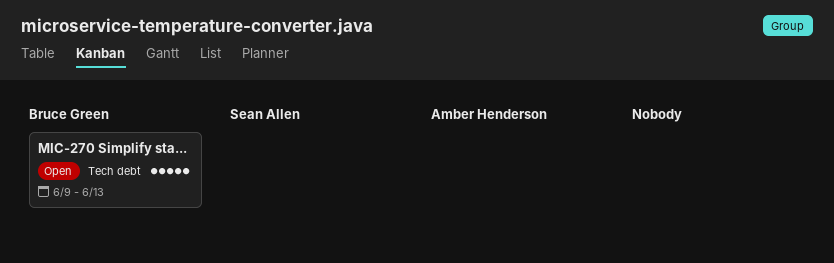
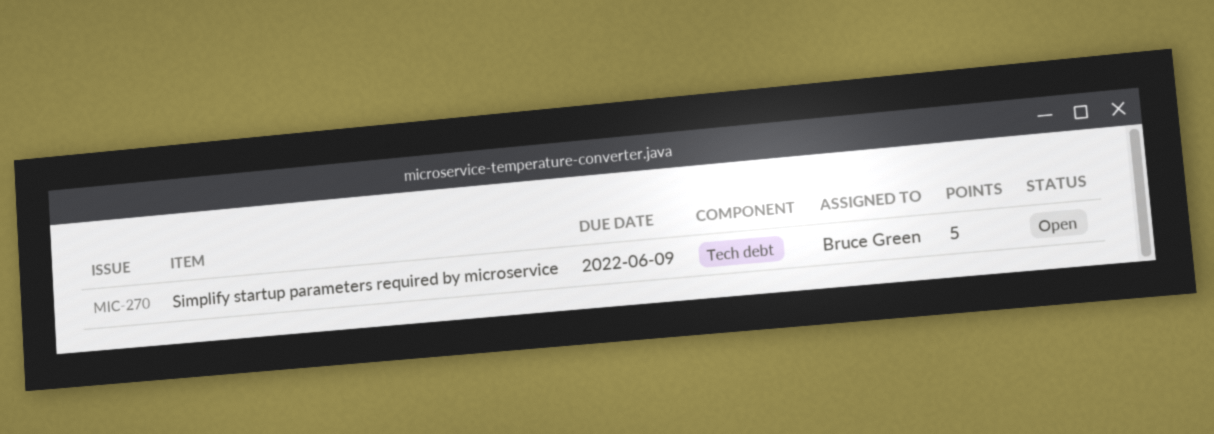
MIC-270, due: Jun 13 -> Jun 9

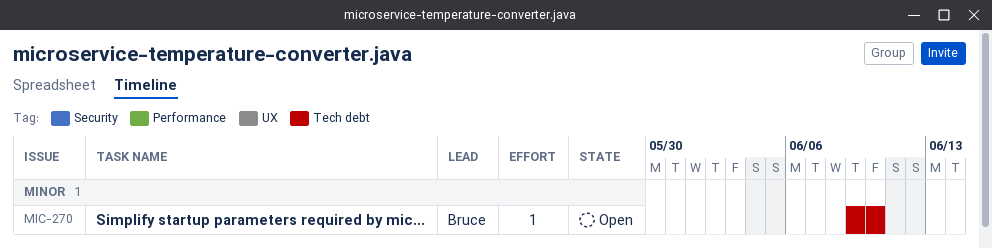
MIC-270, estimate: 5 -> 1
MIC-270, due: Jun 9 -> Jun 10

